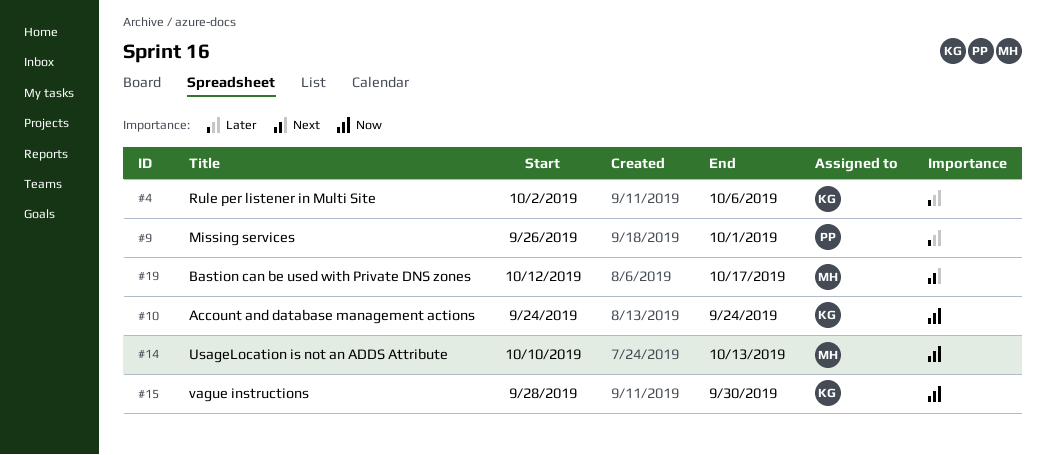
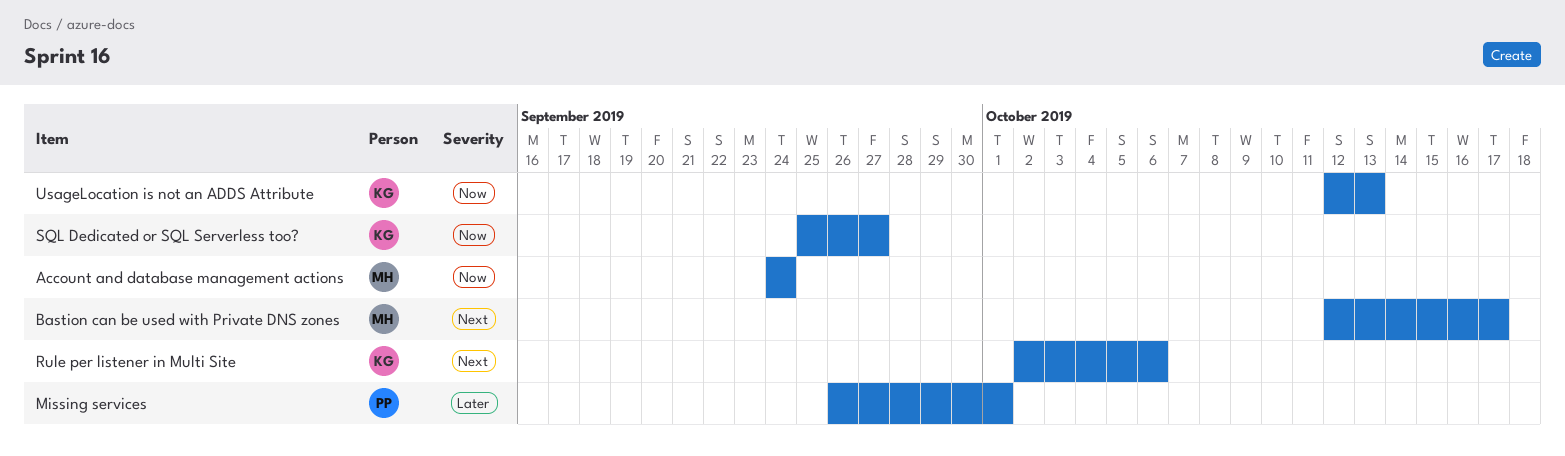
Account and database management actions, owner: KG -> MH
Rule per listener in Multi Site, priority: Later -> Next
SQL Dedicated or SQL Serverless too?: none -> present
UsageLocation is not an ADDS Attribute, owner: MH -> KG
UsageLocation is not an ADDS Attribute, start: Oct 10 -> Oct 12
vague instructions: present -> none

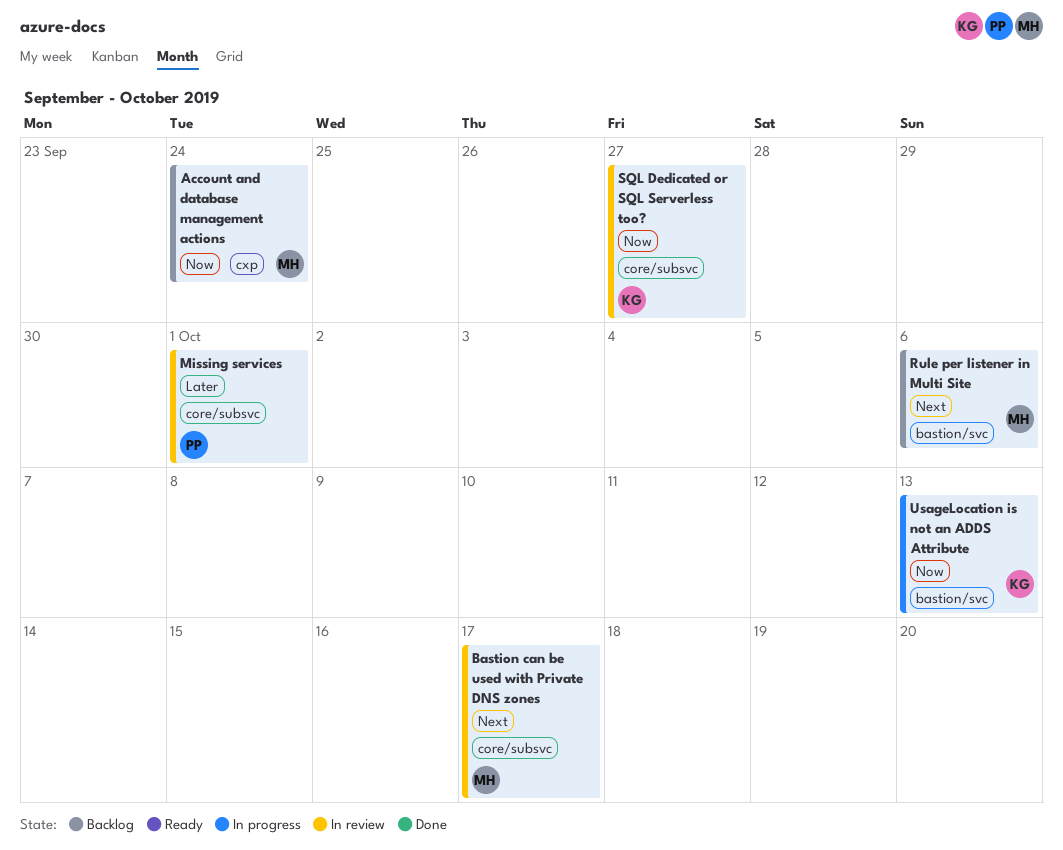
Rule per listener in Multi Site, owner: KG -> MH

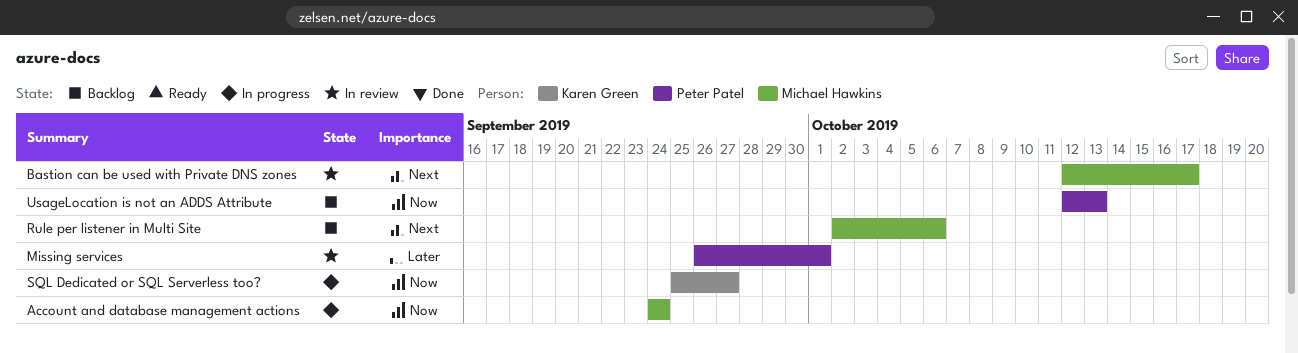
Account and database management actions, status: Backlog -> In progress
SQL Dedicated or SQL Serverless too?, status: In review -> In progress
UsageLocation is not an ADDS Attribute, status: In progress -> Backlog
UsageLocation is not an ADDS Attribute, owner: Karen Green -> Peter Patel

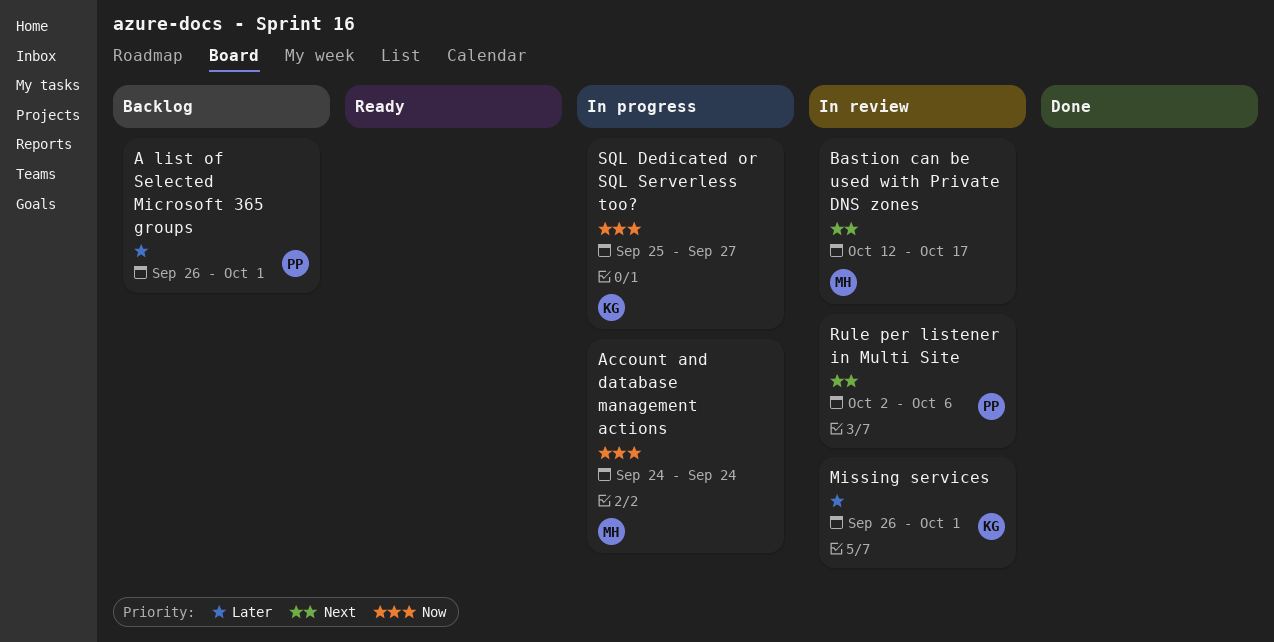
A list of Selected Microsoft 365 groups: none -> present
Missing services, owner: Peter Patel -> Karen Green
Rule per listener in Multi Site, status: Backlog -> In review
Rule per listener in Multi Site, owner: Michael Hawkins -> Peter Patel
UsageLocation is not an ADDS Attribute: present -> none

